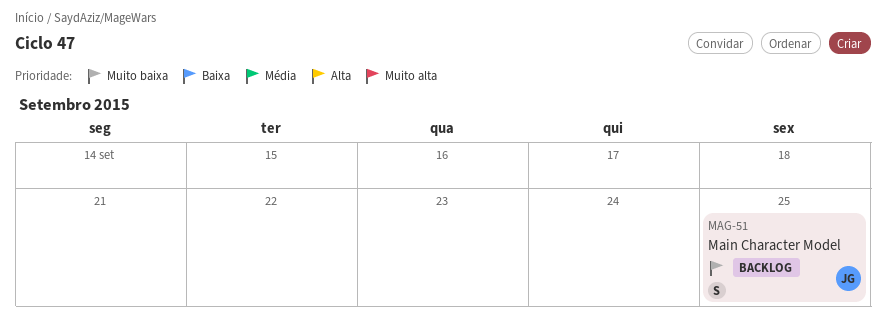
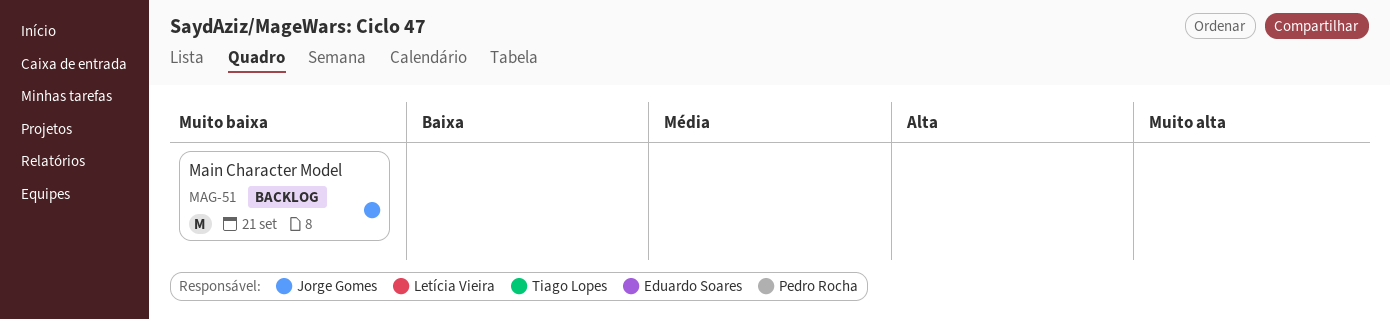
MAG-51, estimate: S -> M
MAG-51, due: Sep 25 -> Sep 21

